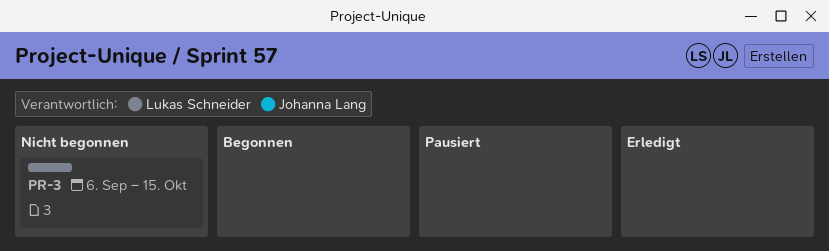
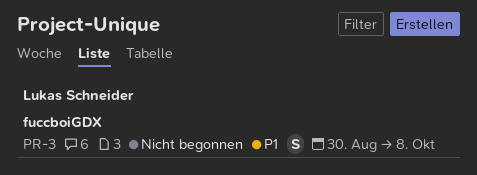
PR-3, start: Sep 6 -> Aug 30
PR-3, due: Oct 15 -> Oct 8

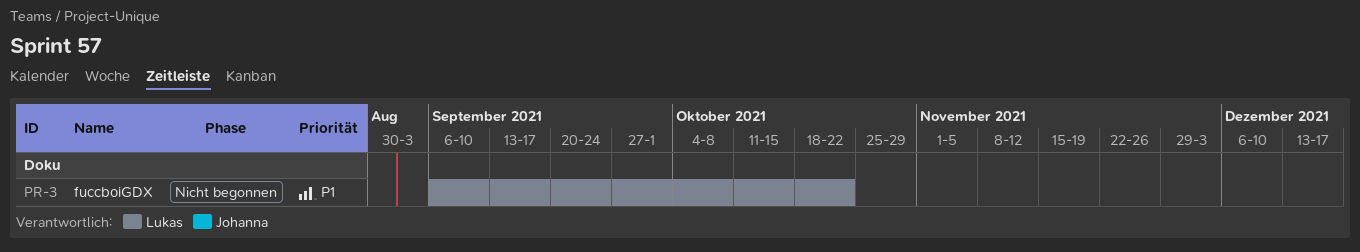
PR-3, start: Aug 30 -> Sep 6
PR-3, due: Oct 8 -> Oct 22

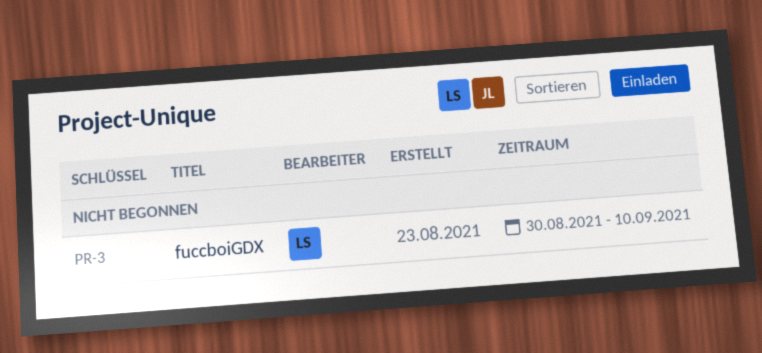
PR-3, start: Sep 6 -> Aug 30
PR-3, due: Oct 22 -> Sep 10

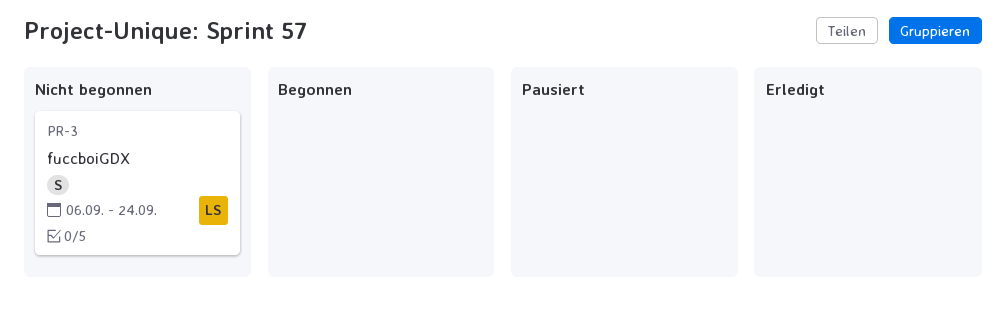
PR-3, start: Aug 30 -> Sep 6
PR-3, due: Sep 10 -> Sep 24

